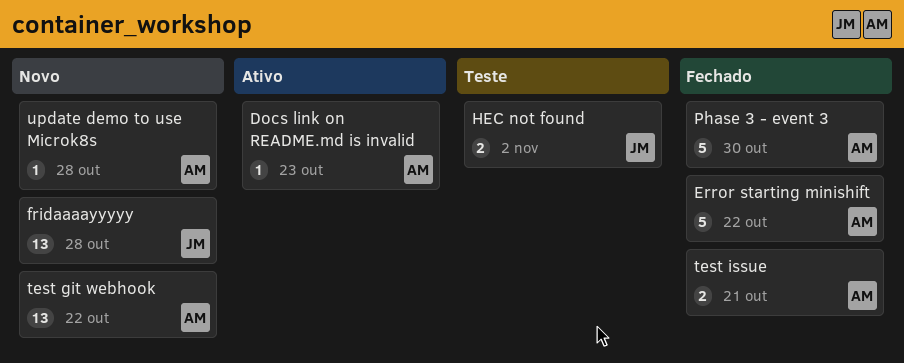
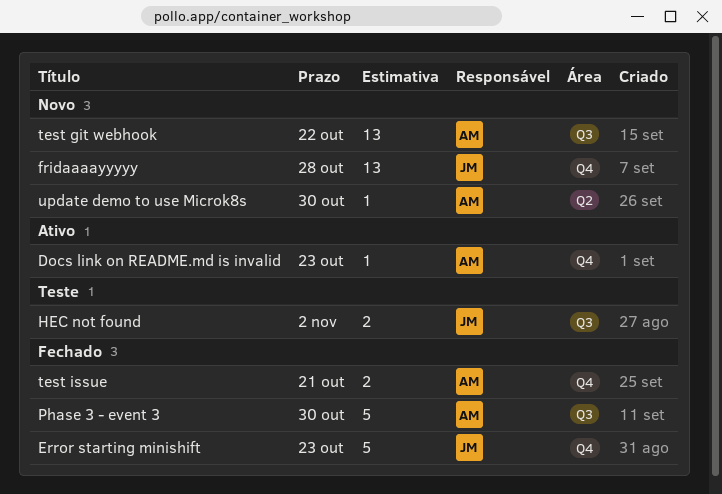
Error starting minishift, owner: AM -> JM
Error starting minishift, due: Oct 22 -> Oct 23
update demo to use Microk8s, due: Oct 28 -> Oct 30

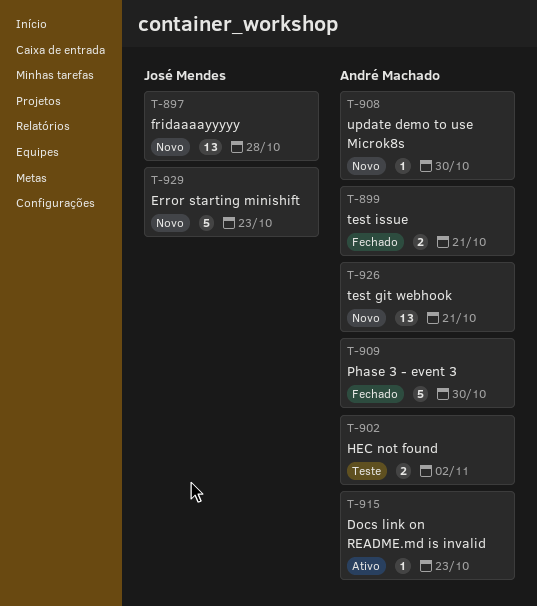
Error starting minishift, status: Fechado -> Novo
HEC not found, owner: José Mendes -> André Machado
test git webhook, due: Oct 22 -> Oct 21

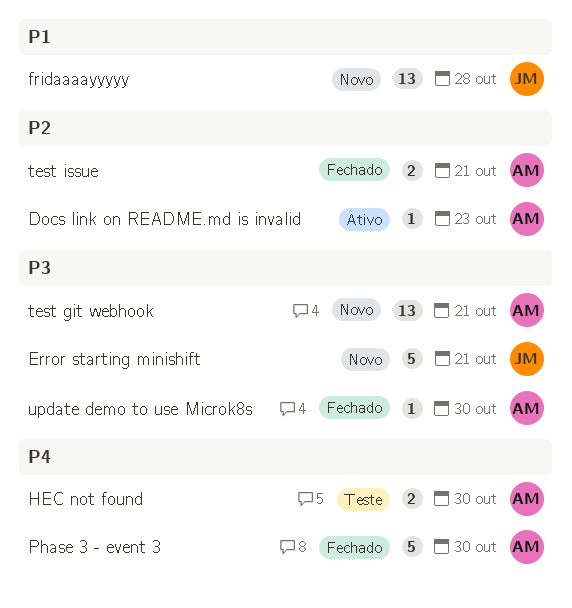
Error starting minishift, due: Oct 23 -> Oct 21
HEC not found, due: Nov 2 -> Oct 30
update demo to use Microk8s, status: Novo -> Fechado

